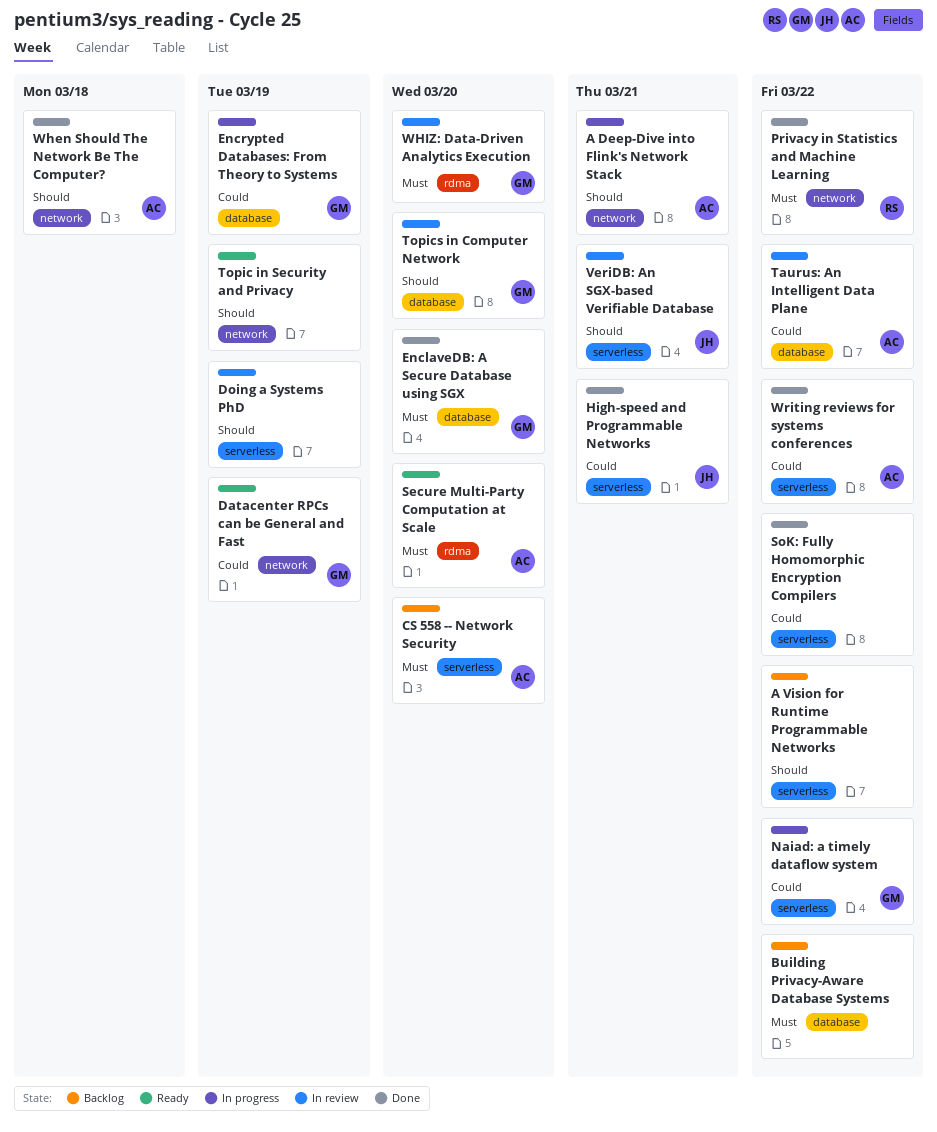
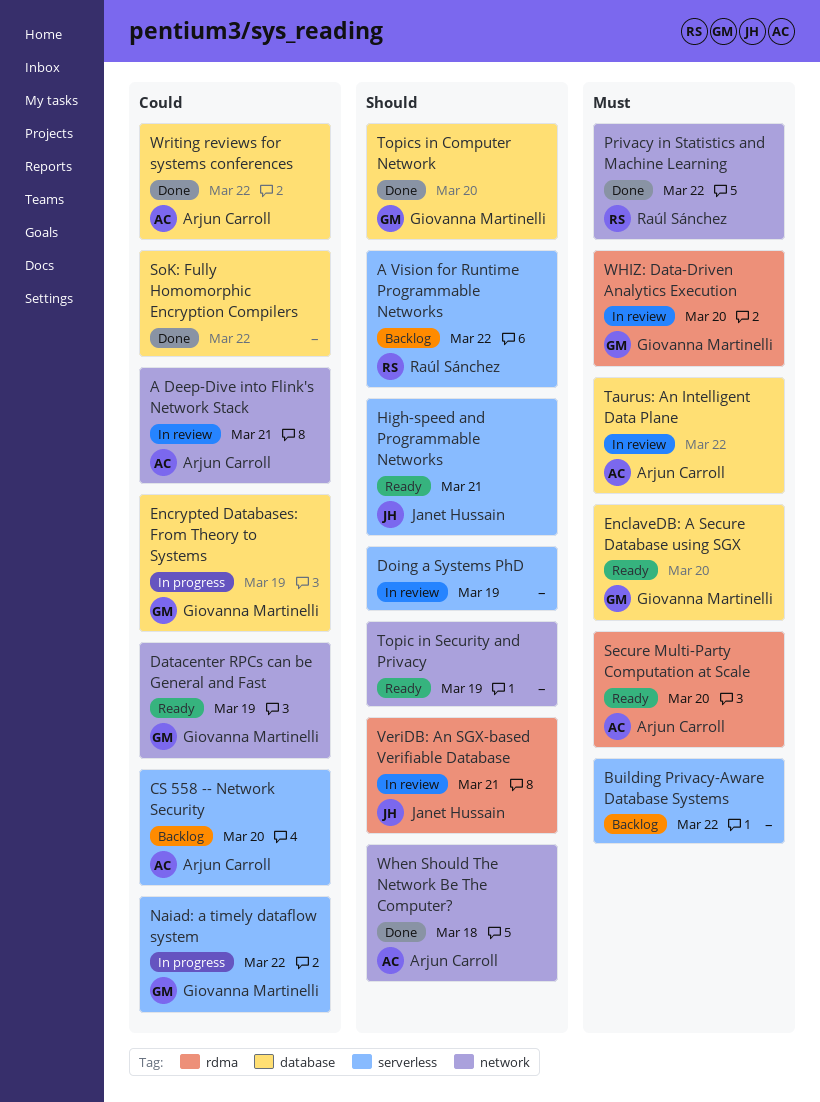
A Deep-Dive into Flink's Network Stack, status: In progress -> In review
A Deep-Dive into Flink's Network Stack, priority: Should -> Could
A Vision for Runtime Programmable Networks, owner: none -> Raúl Sánchez
Building Privacy-Aware Database Systems, label: database -> serverless
CS 558 -- Network Security, priority: Must -> Could
EnclaveDB: A Secure Database using SGX, status: Done -> Ready
High-speed and Programmable Networks, status: Done -> Ready
High-speed and Programmable Networks, priority: Could -> Should
SoK: Fully Homomorphic Encryption Compilers, label: serverless -> database
Taurus: An Intelligent Data Plane, priority: Could -> Must
Topics in Computer Network, status: In review -> Done
VeriDB: An SGX-based Verifiable Database, label: serverless -> rdma
Writing reviews for systems conferences, label: serverless -> database

